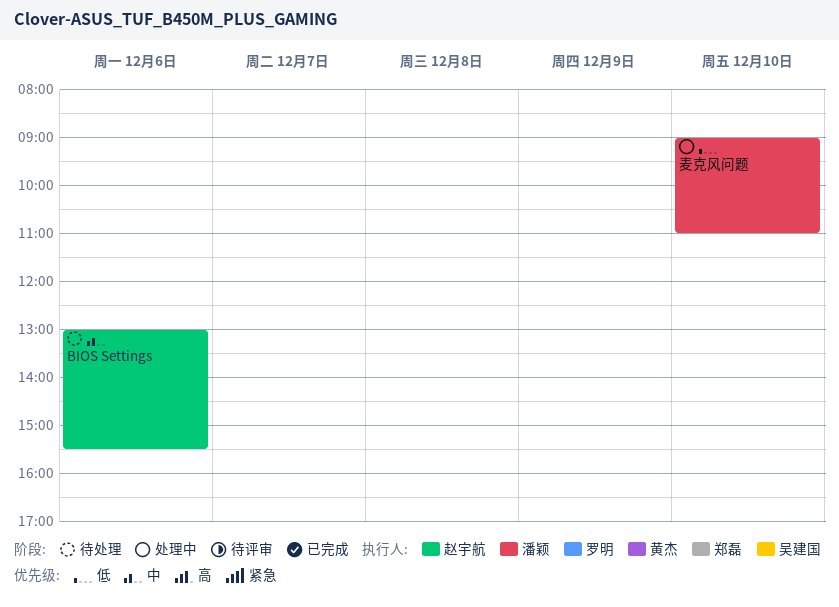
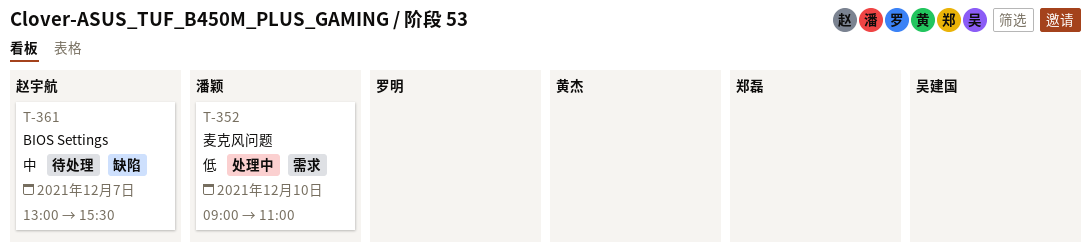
BIOS Settings, day: Dec 6 -> Dec 7

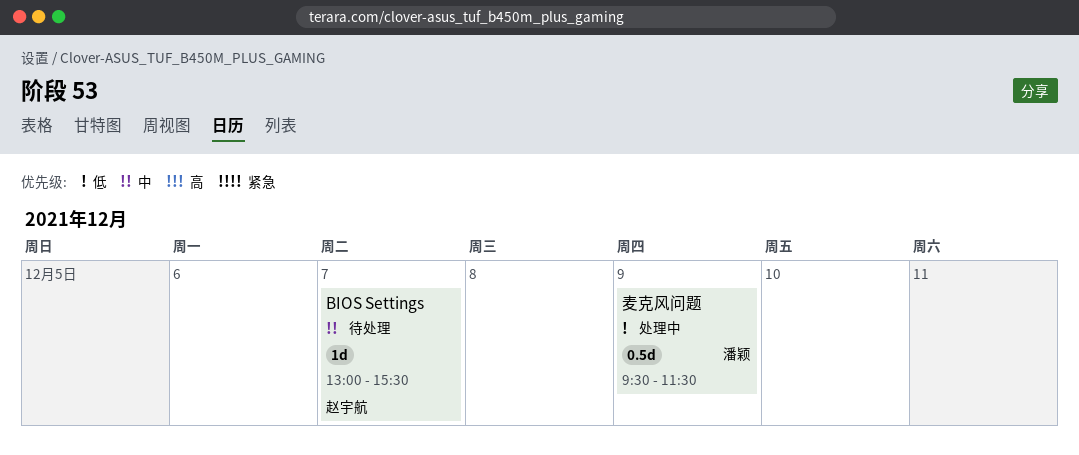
麦克风问题, day: Dec 10 -> Dec 9
麦克风问题, begins: 09:00 -> 09:30
麦克风问题, ends: 11:00 -> 11:30

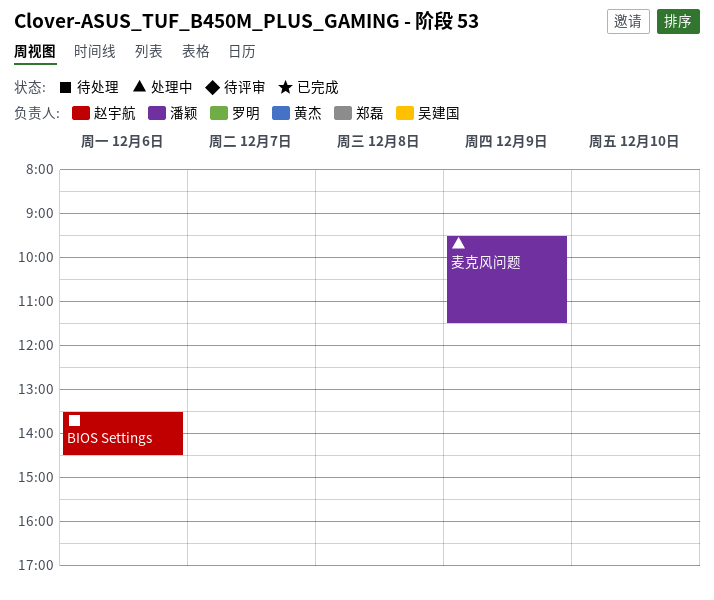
BIOS Settings, day: Dec 7 -> Dec 6
BIOS Settings, begins: 13:00 -> 13:30
BIOS Settings, ends: 15:30 -> 14:30

